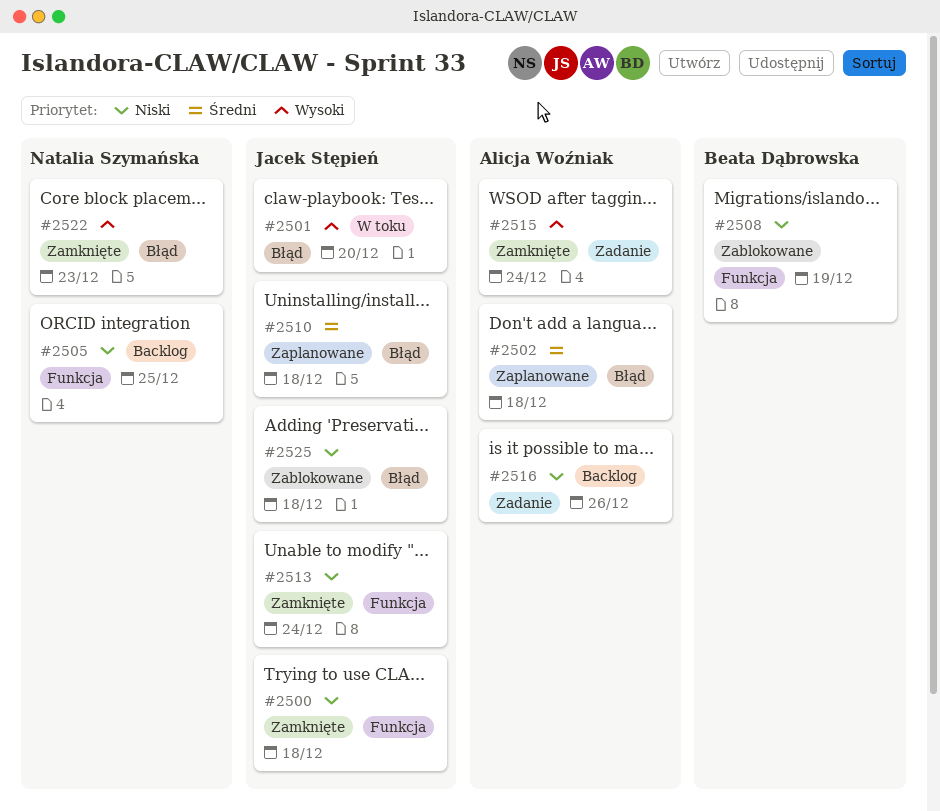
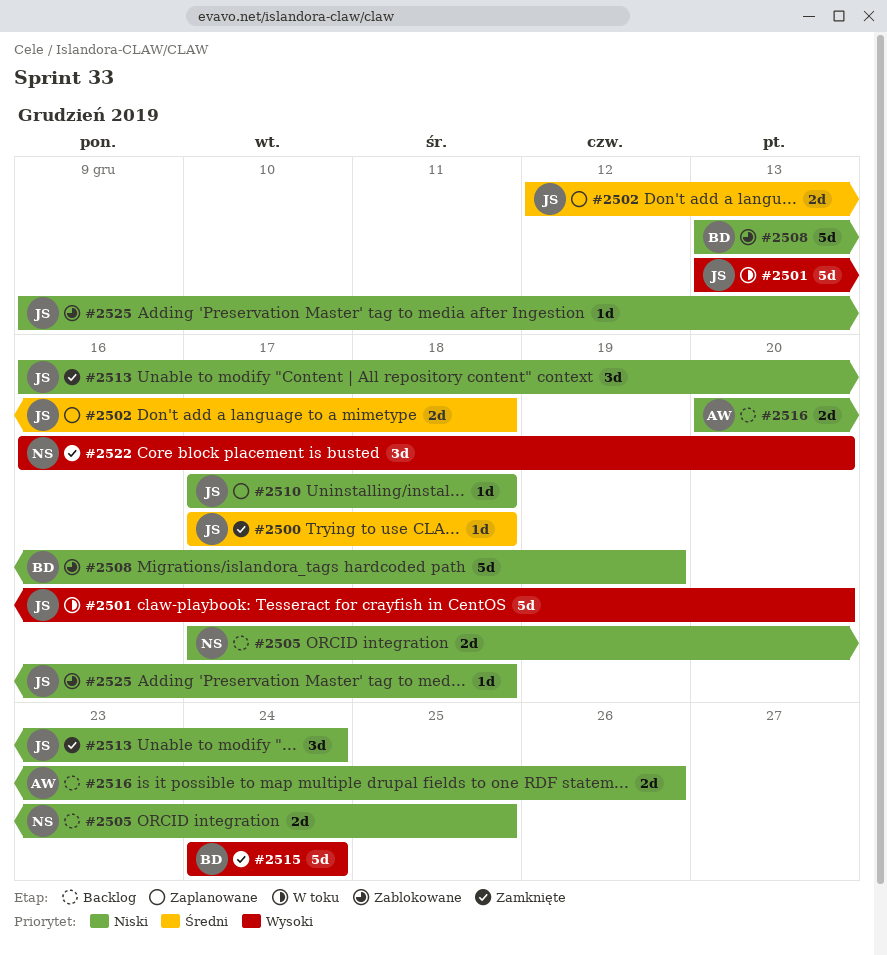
#2500, priority: Niski -> Średni
#2502, owner: Alicja Woźniak -> Jacek Stępień
#2510, priority: Średni -> Niski
#2515, owner: Alicja Woźniak -> Beata Dąbrowska
#2522, due: Dec 23 -> Dec 20

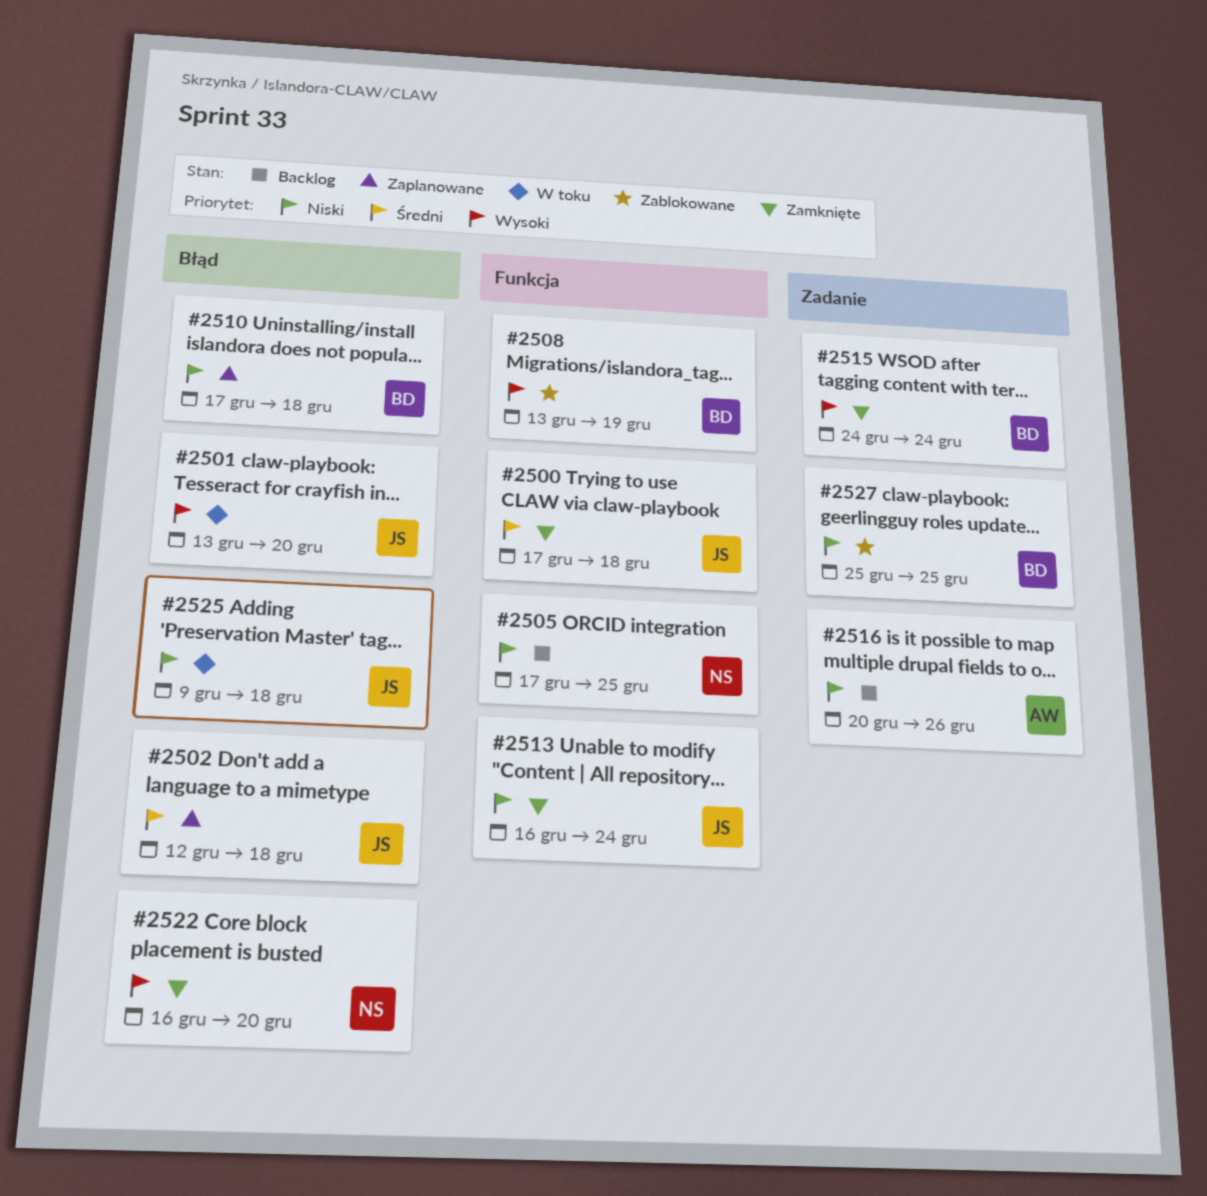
#2508, priority: Niski -> Wysoki
#2510, owner: JS -> BD
#2525, status: Zablokowane -> W toku
#2527: none -> present

